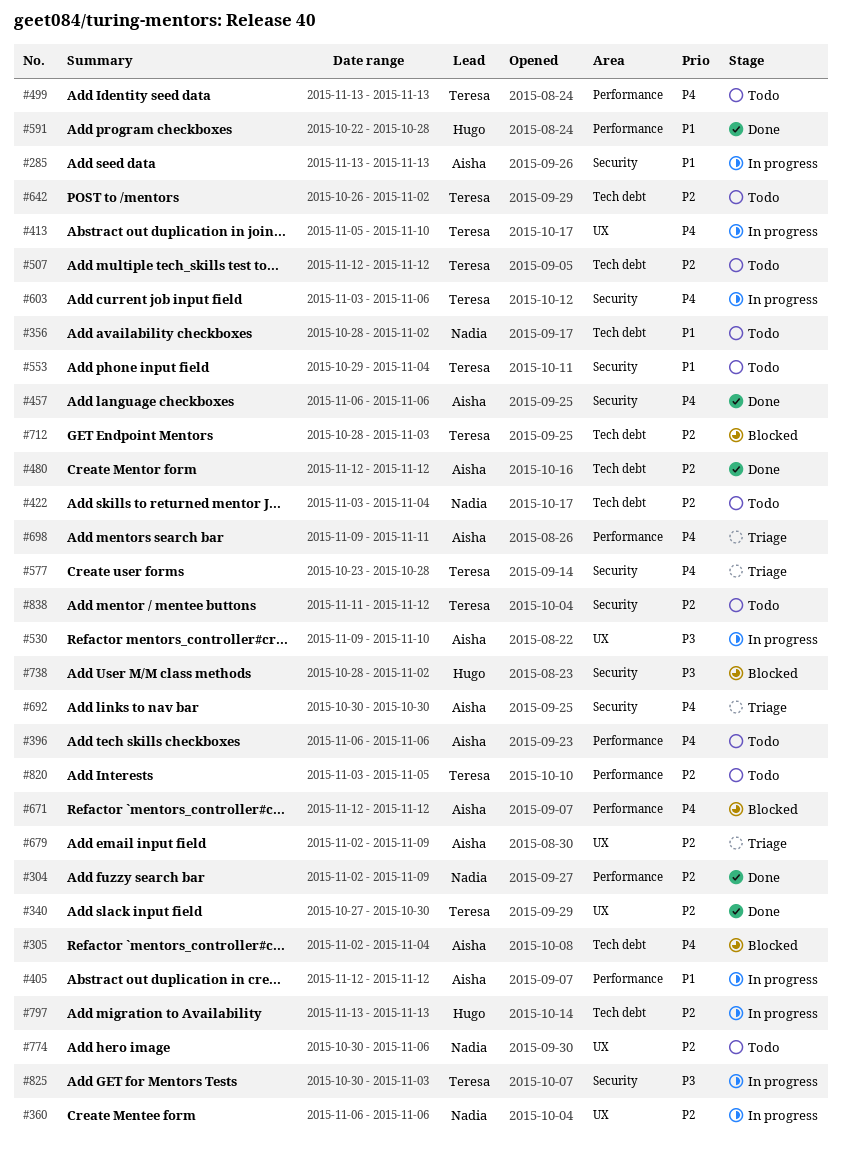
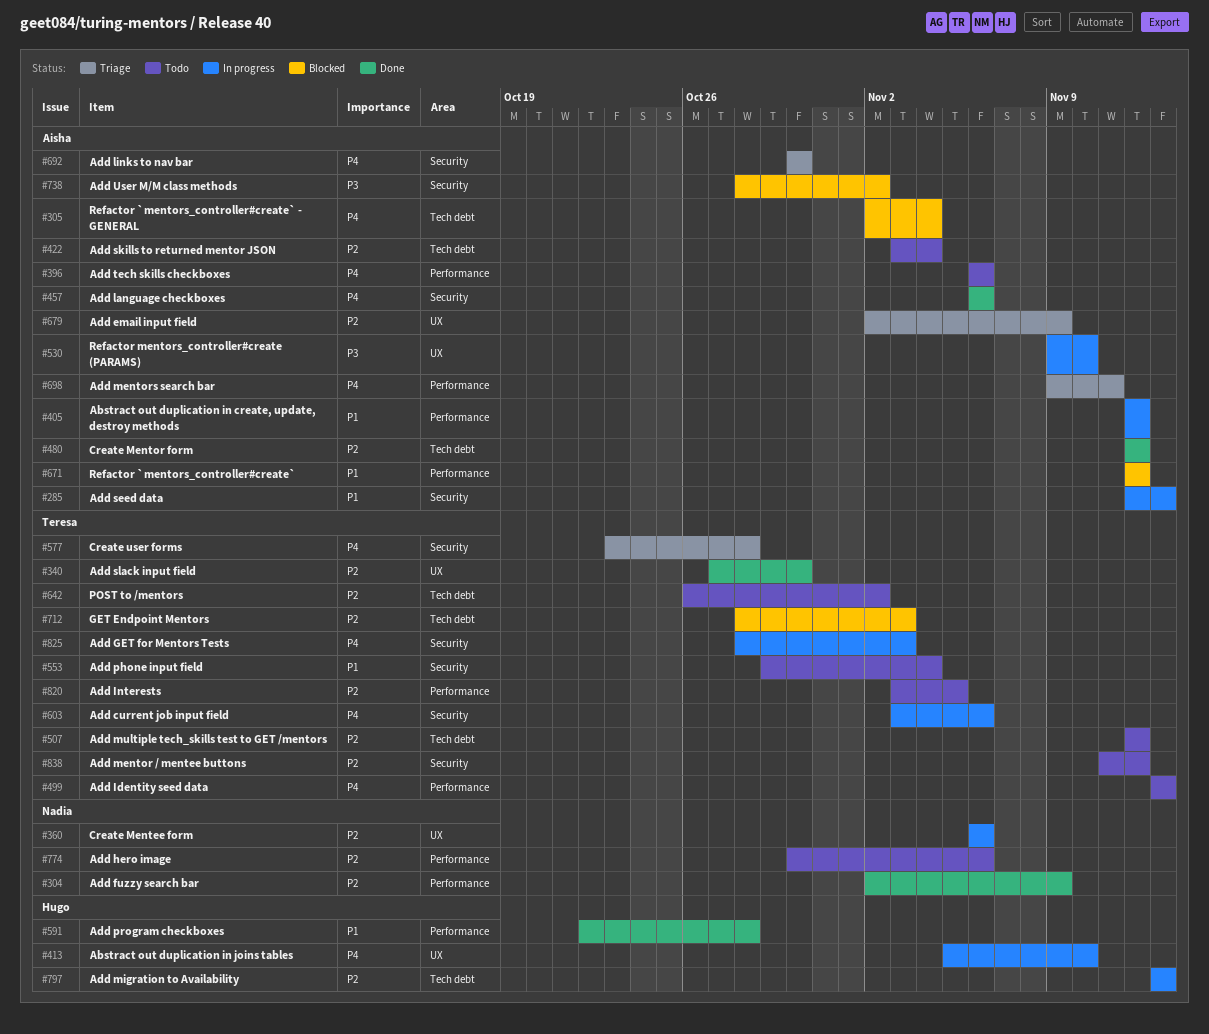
#285, start: Nov 13 -> Nov 12
#356: present -> none
#413, owner: Teresa -> Hugo
#422, owner: Nadia -> Aisha
#671, priority: P4 -> P1
#738, owner: Hugo -> Aisha
#774, label: UX -> Performance
#825, priority: P3 -> P4
#825, start: Oct 30 -> Oct 28

